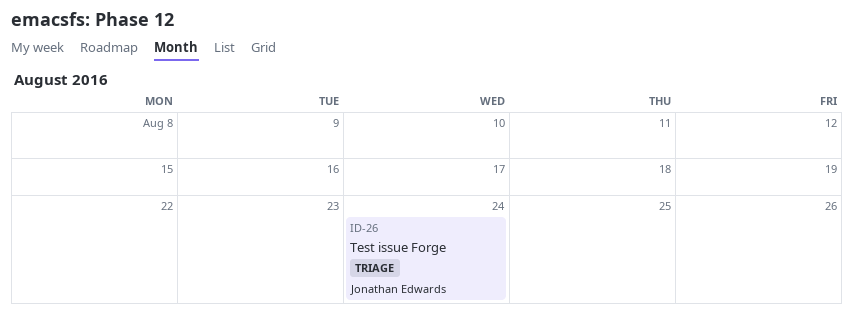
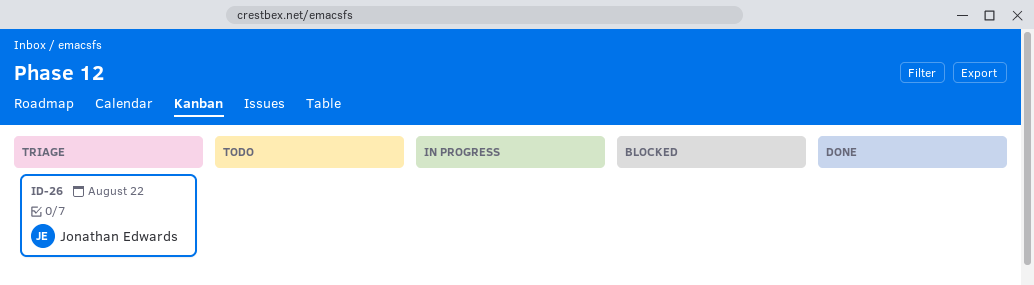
ID-26, due: Aug 24 -> Aug 22

